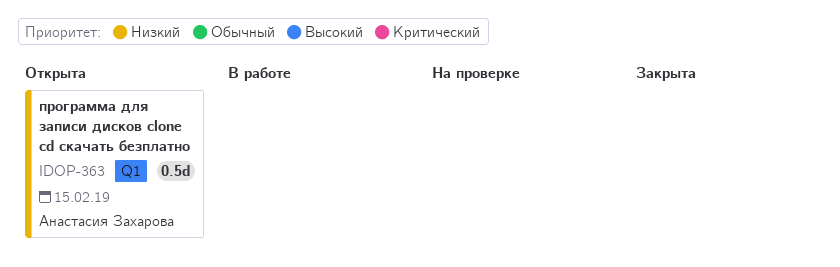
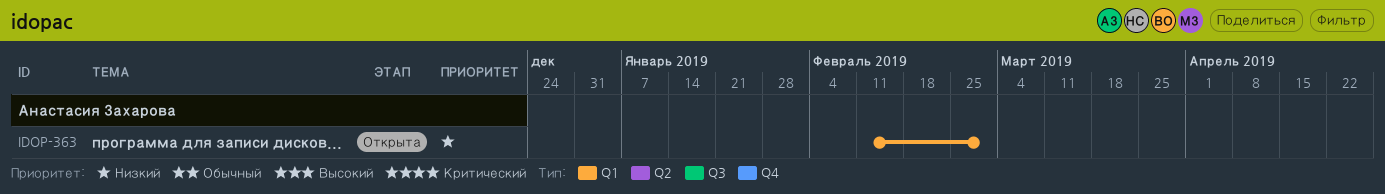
IDOP-363, due: Feb 15 -> Mar 1

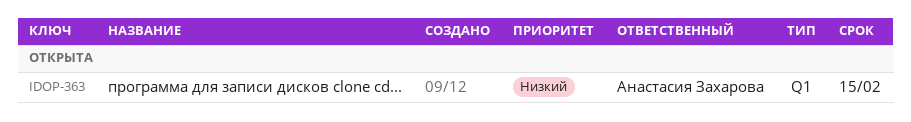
IDOP-363, due: Mar 1 -> Feb 15

